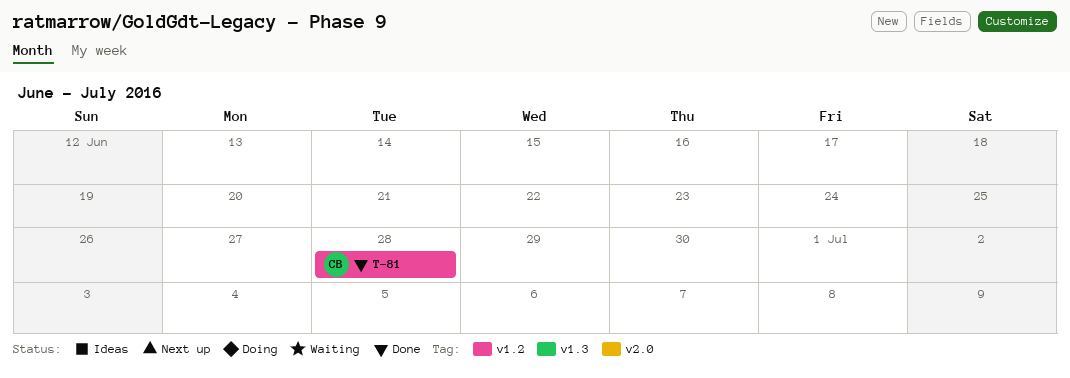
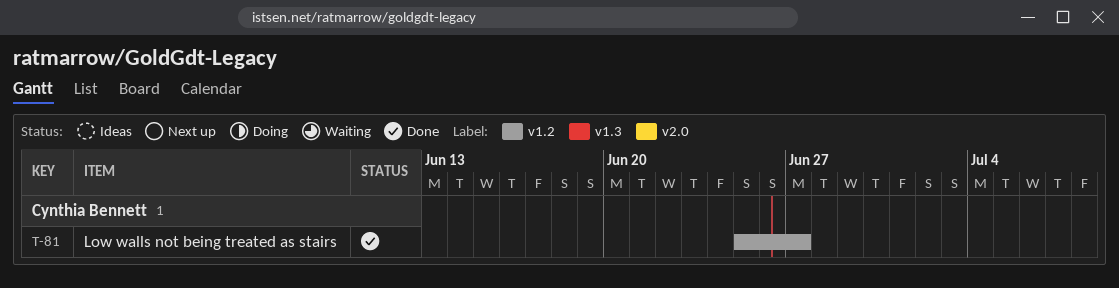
T-81, start: Jun 28 -> Jun 25
T-81, due: Jun 28 -> Jun 27

